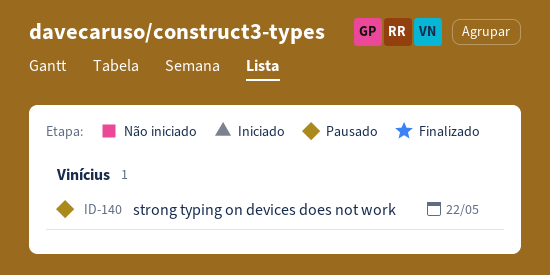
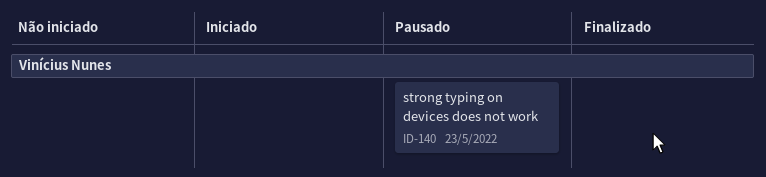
ID-140, due: May 22 -> May 23

